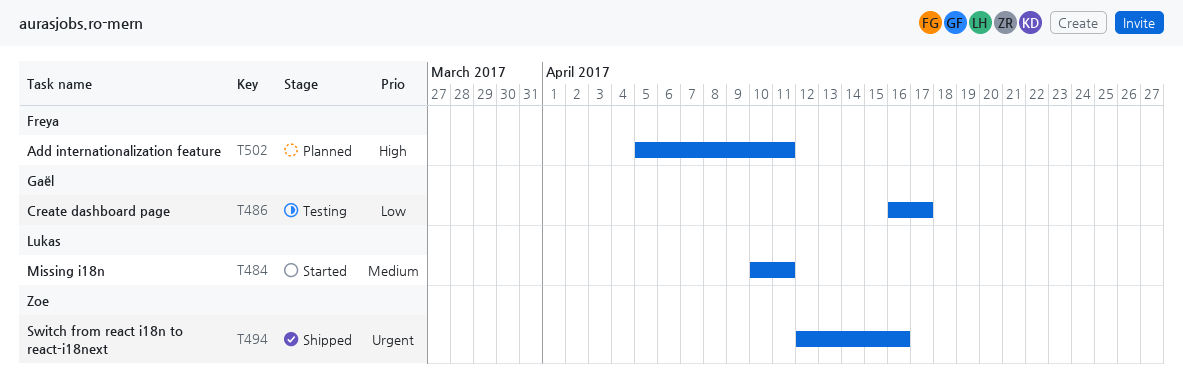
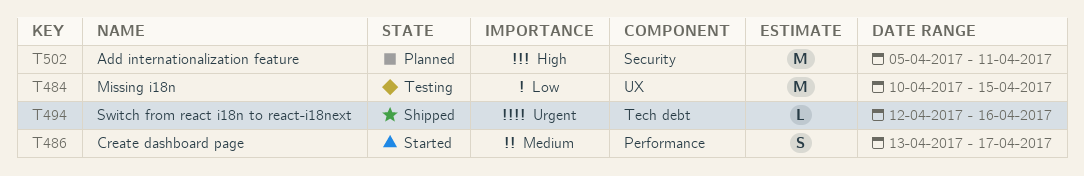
T484, status: Started -> Testing
T484, priority: Medium -> Low
T484, due: Apr 11 -> Apr 15
T486, status: Testing -> Started
T486, priority: Low -> Medium
T486, start: Apr 16 -> Apr 13

